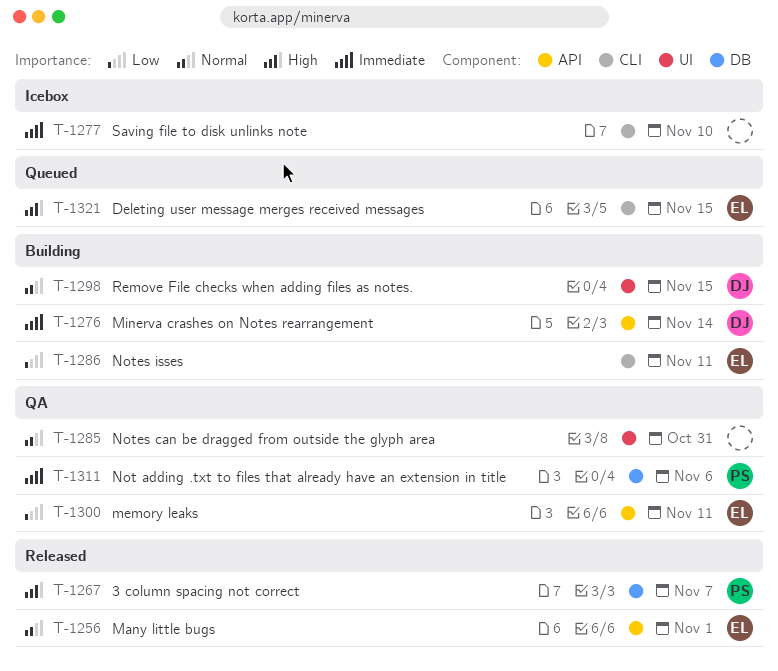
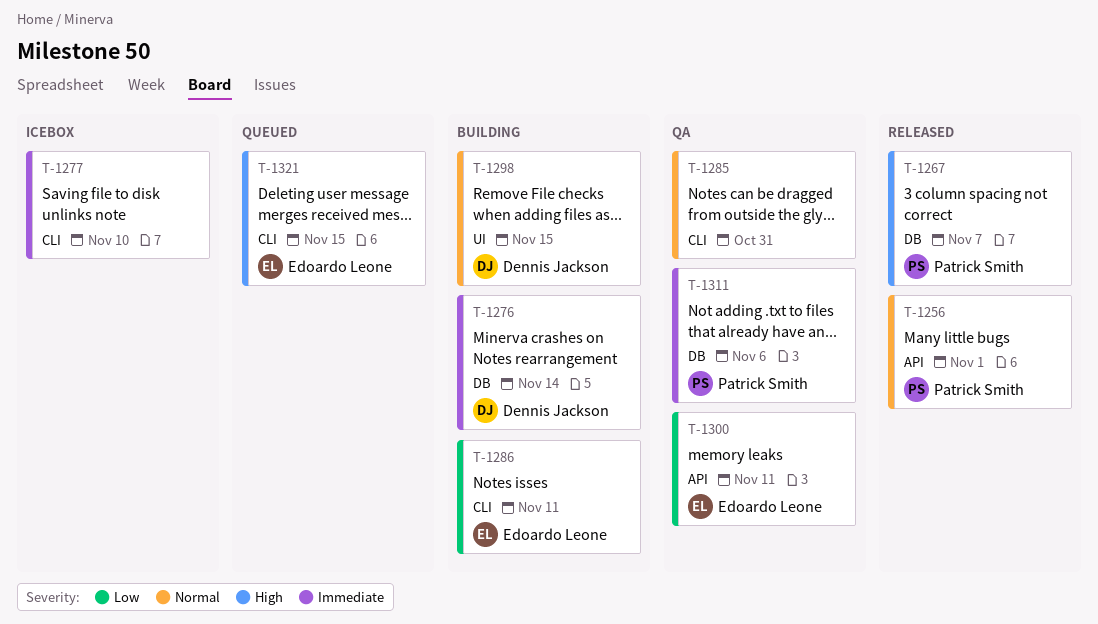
T-1256, owner: Edoardo Leone -> Patrick Smith
T-1276, label: API -> DB
T-1285, label: UI -> CLI

